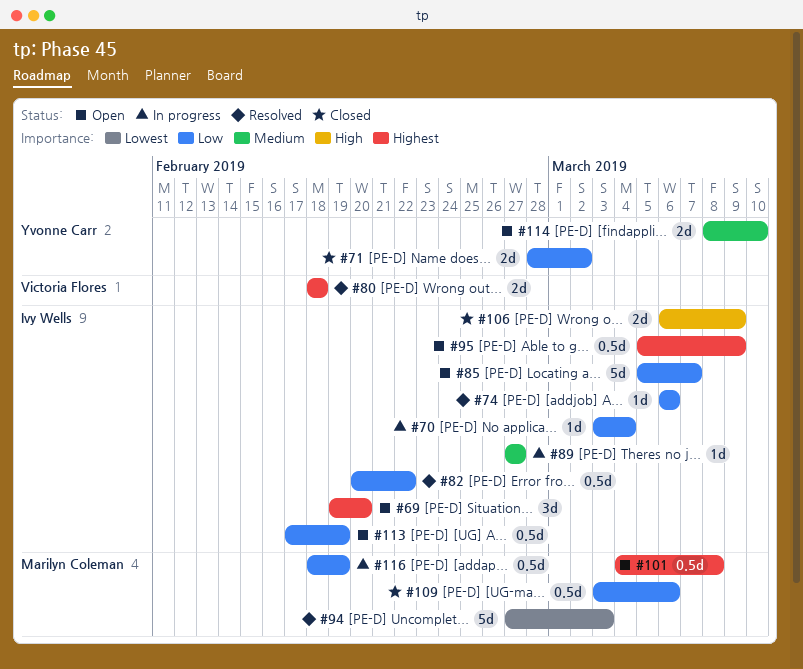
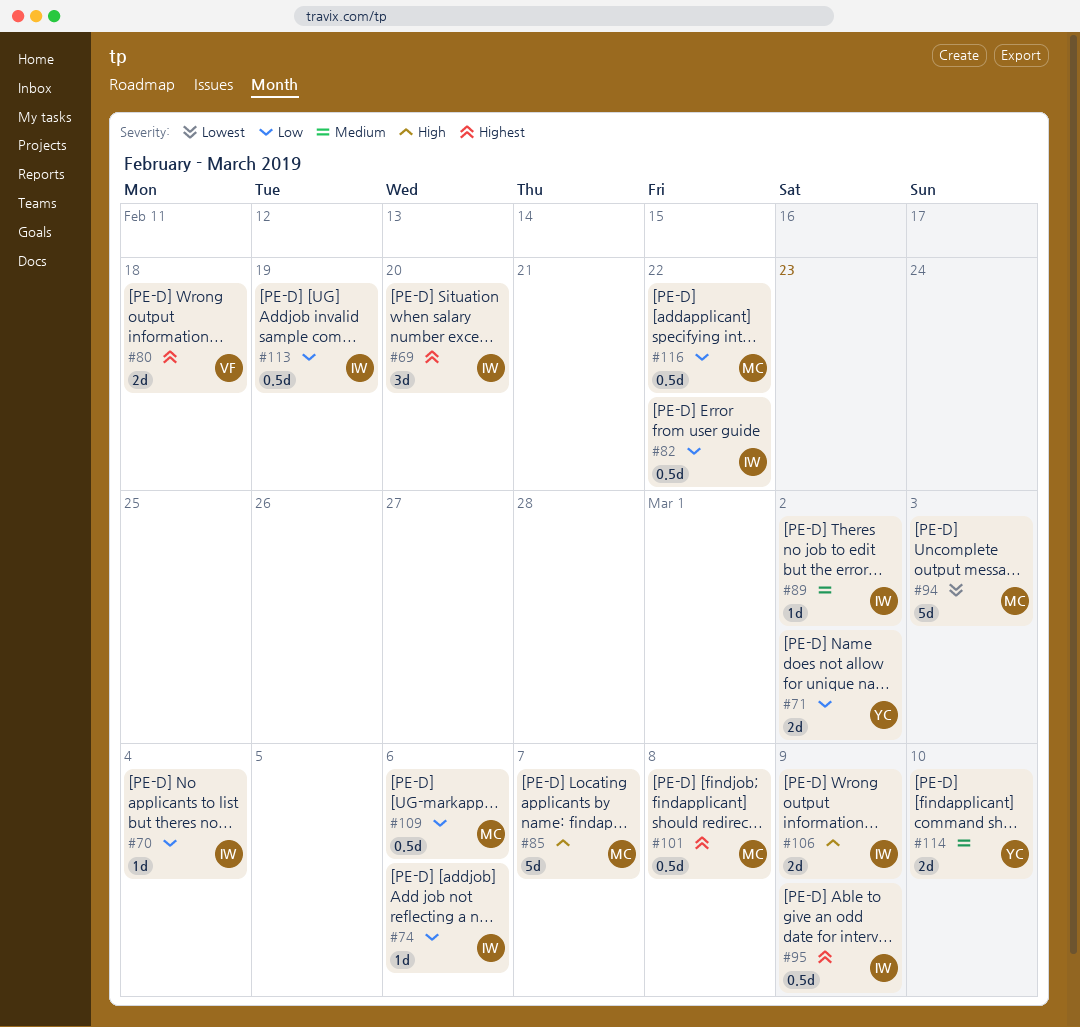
#85, owner: Ivy Wells -> Marilyn Coleman
#85, priority: Low -> High
#89, due: Feb 27 -> Mar 2
#116, due: Feb 19 -> Feb 22

